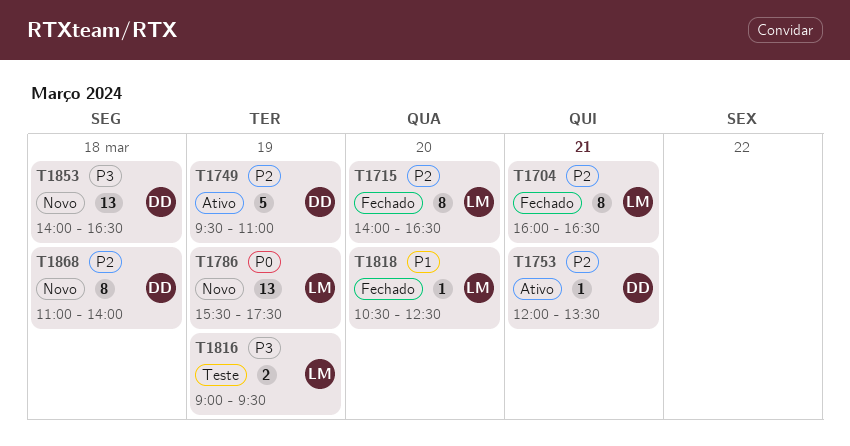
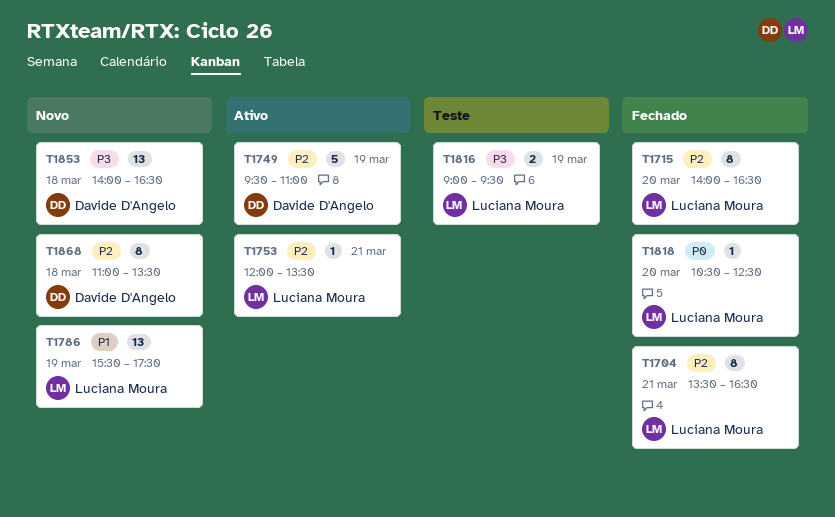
T1704, begins: 16:00 -> 13:30
T1753, owner: Davide D'Angelo -> Luciana Moura
T1786, priority: P0 -> P1
T1818, priority: P1 -> P0
T1868, ends: 14:00 -> 13:30

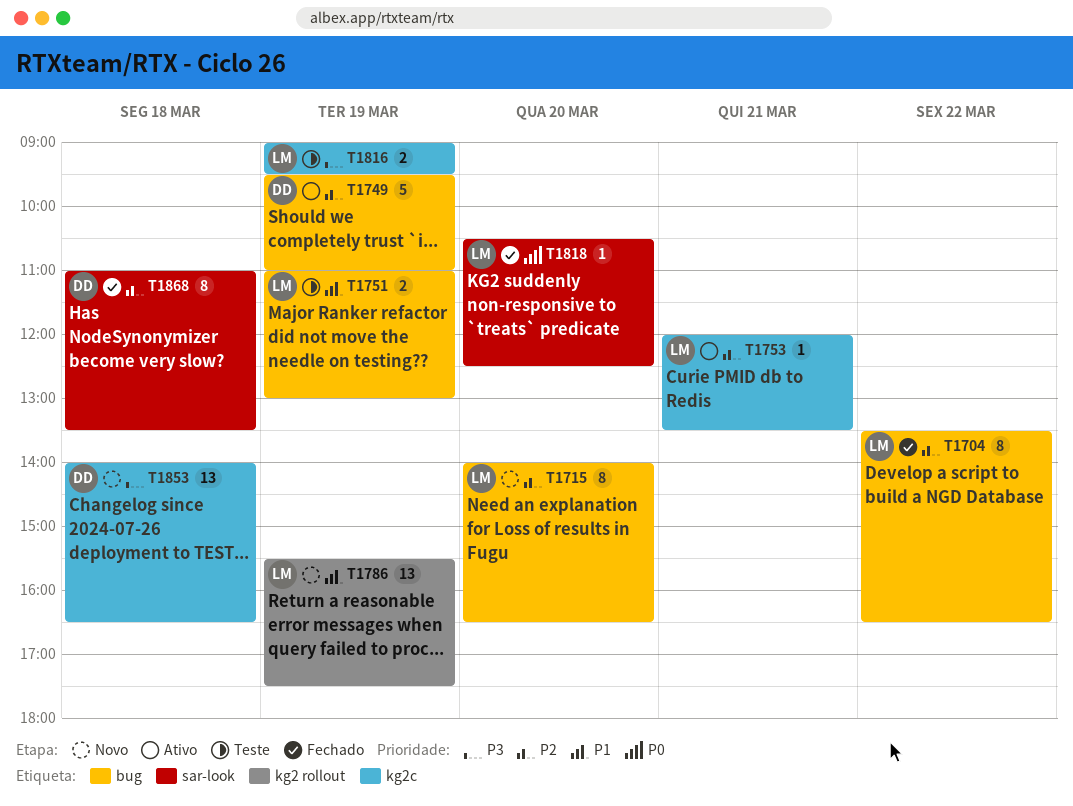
T1704, day: Mar 21 -> Mar 22
T1715, status: Fechado -> Novo
T1751: none -> present
T1868, status: Novo -> Fechado

